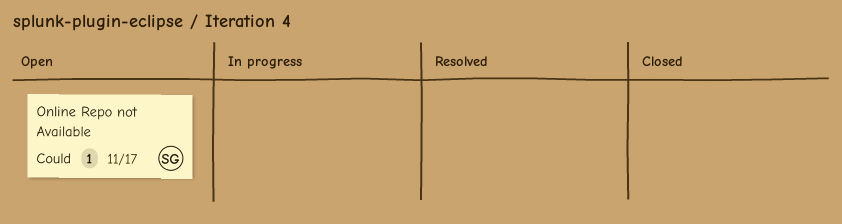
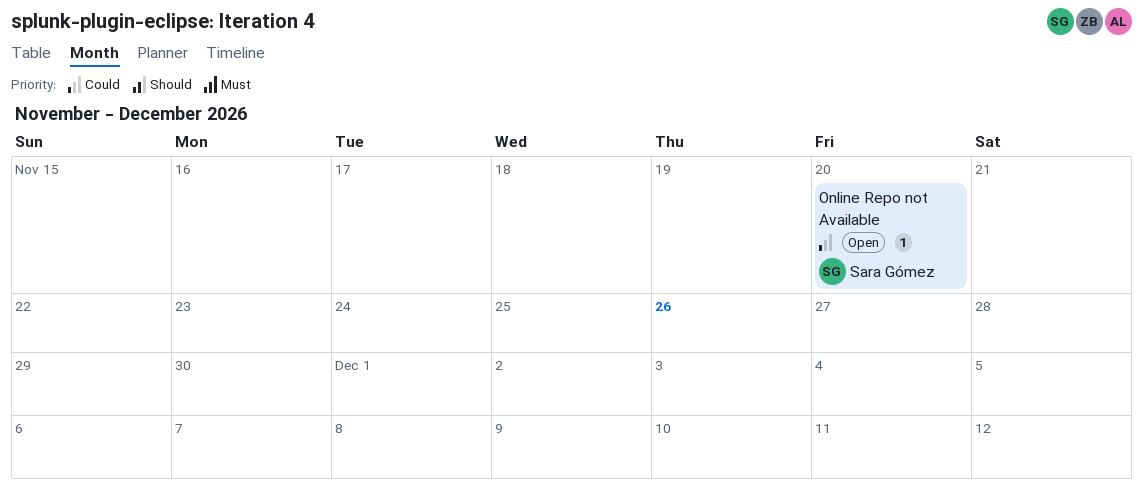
Online Repo not Available, due: Nov 17 -> Nov 20

